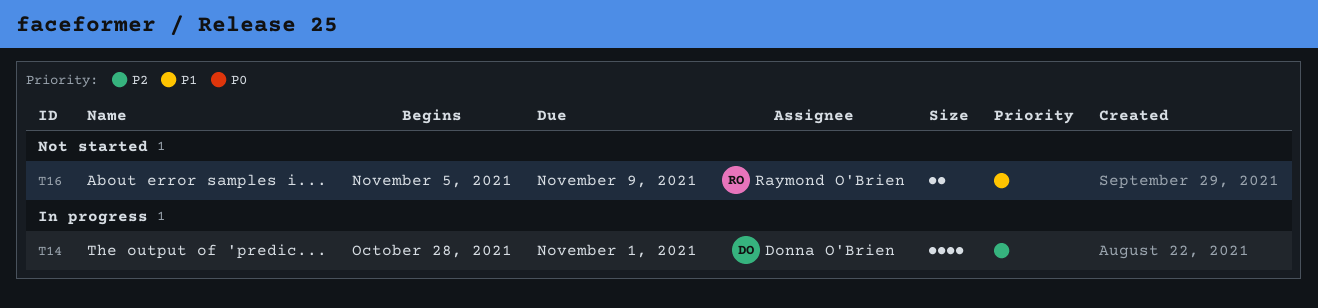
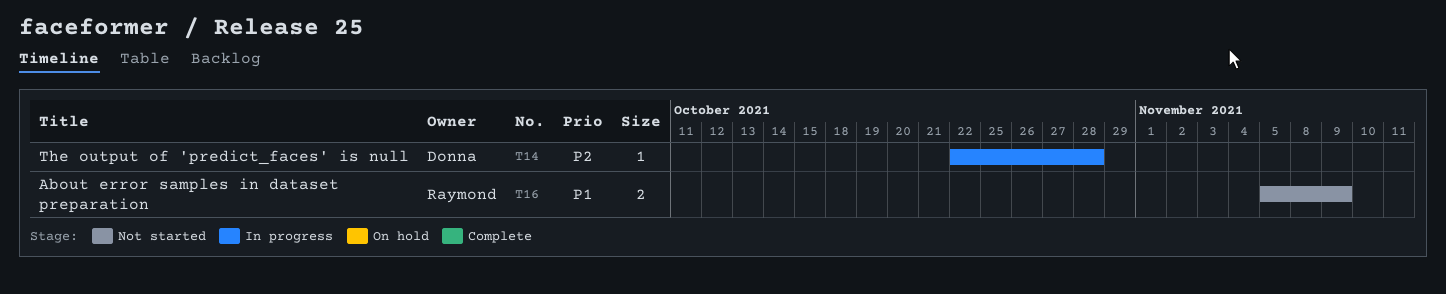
T14, estimate: 4 -> 1
T14, start: Oct 28 -> Oct 22
T14, due: Nov 1 -> Oct 28

